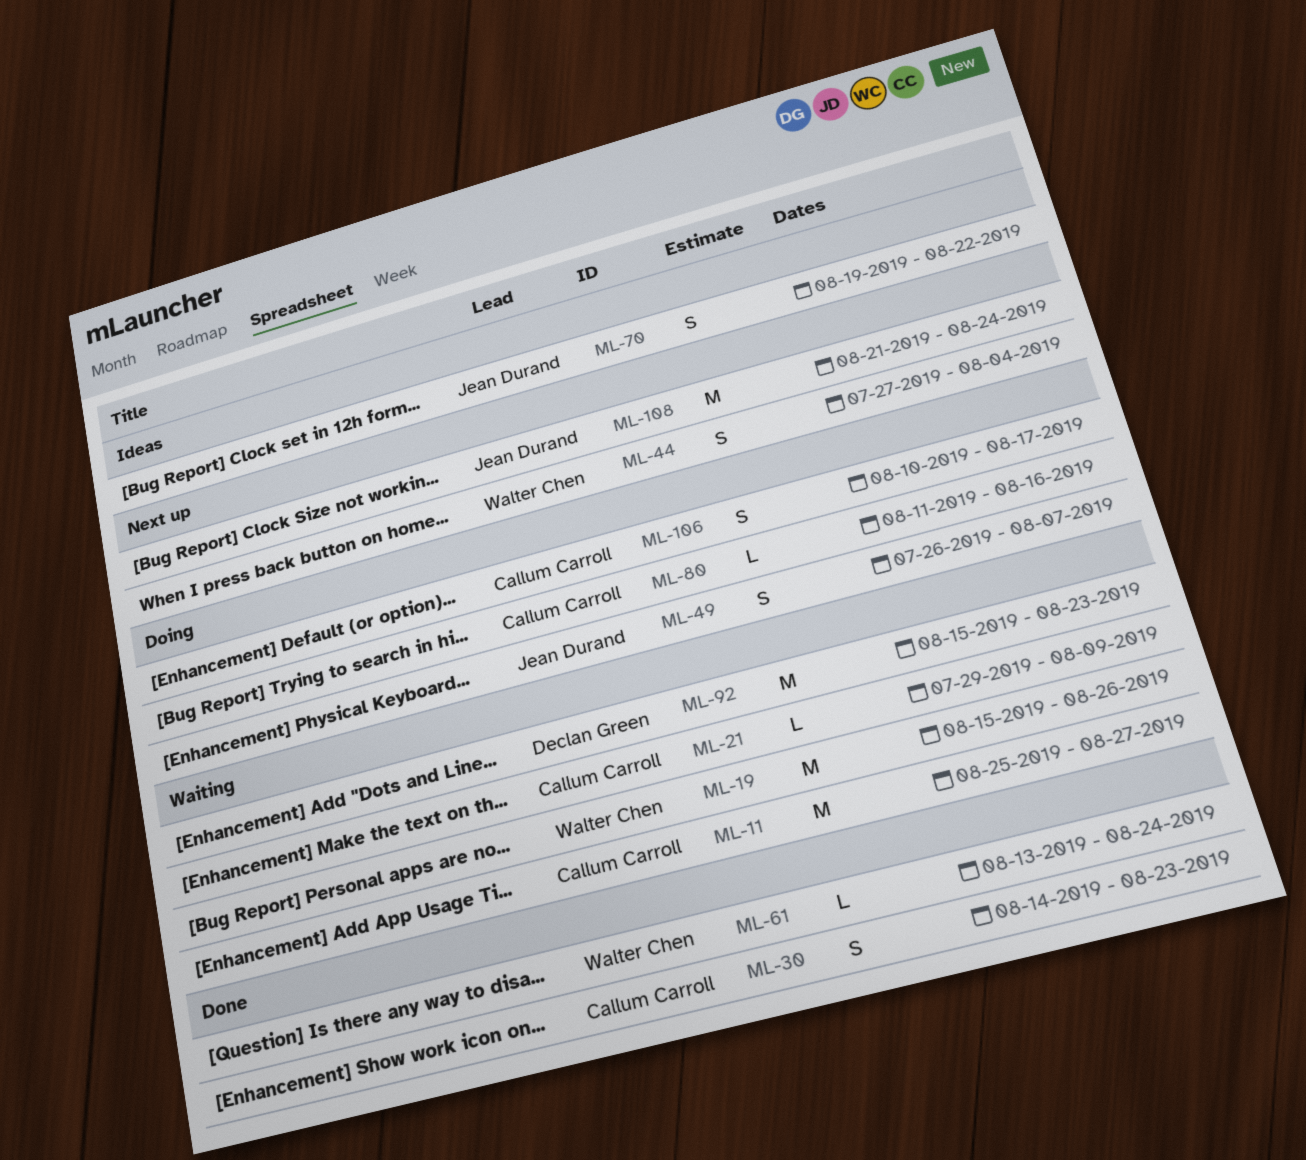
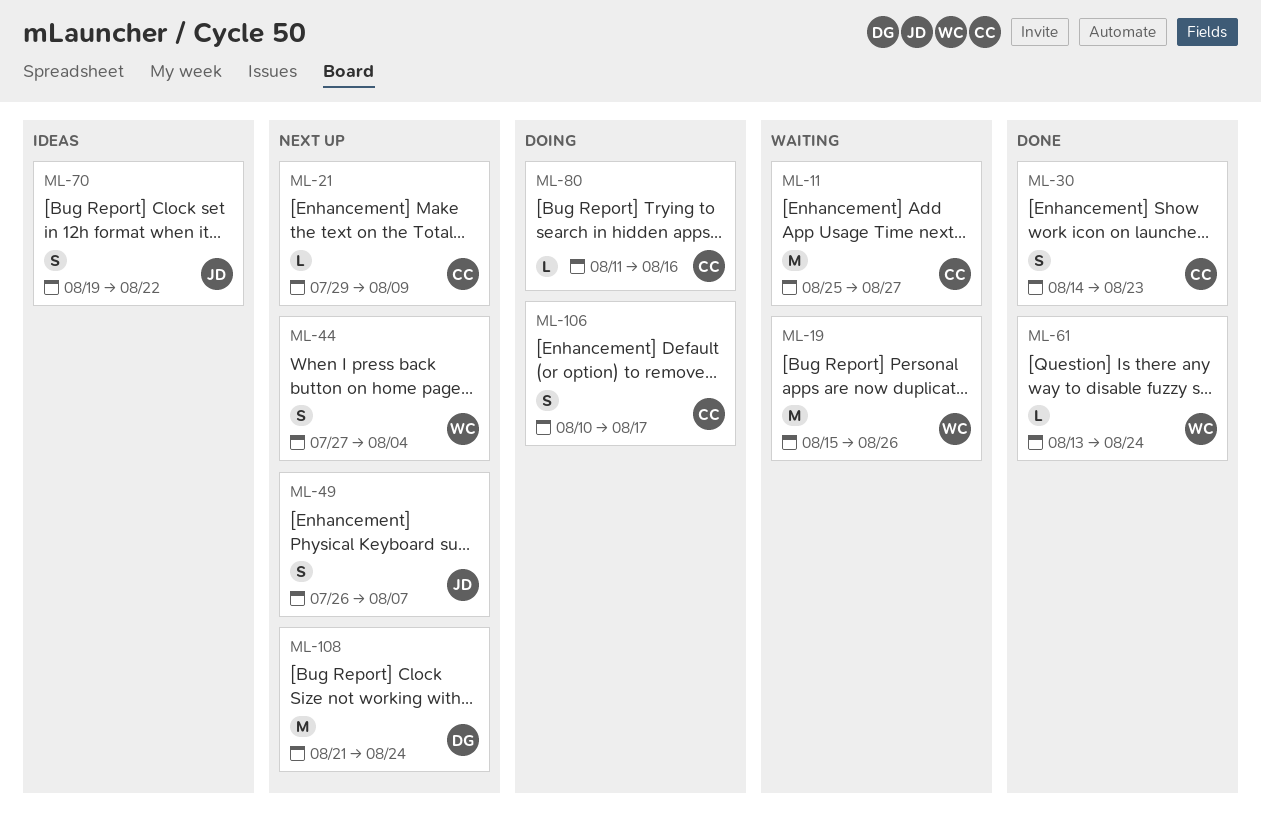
ML-21, status: Waiting -> Next up
ML-49, status: Doing -> Next up
ML-92: present -> none
ML-108, owner: Jean Durand -> Declan Green

